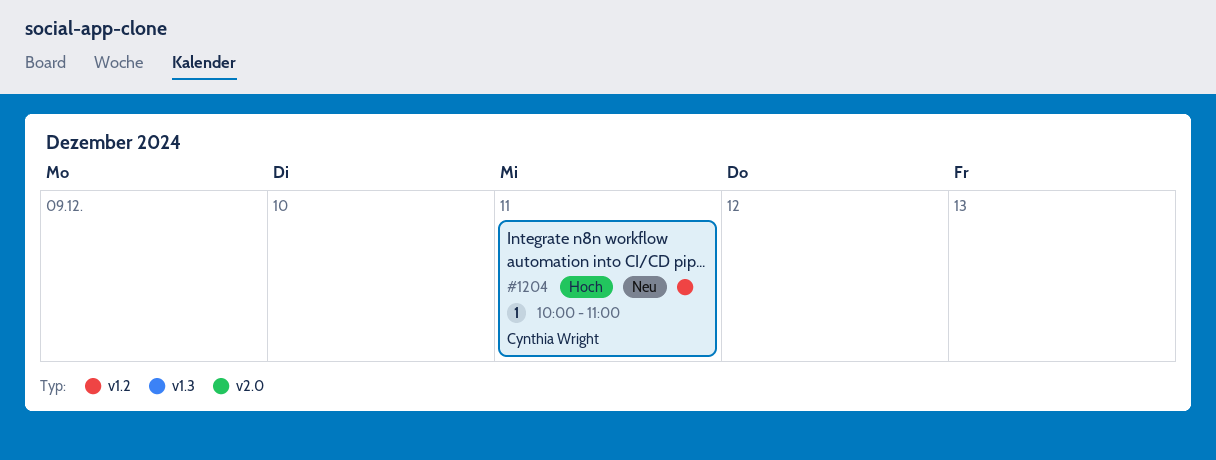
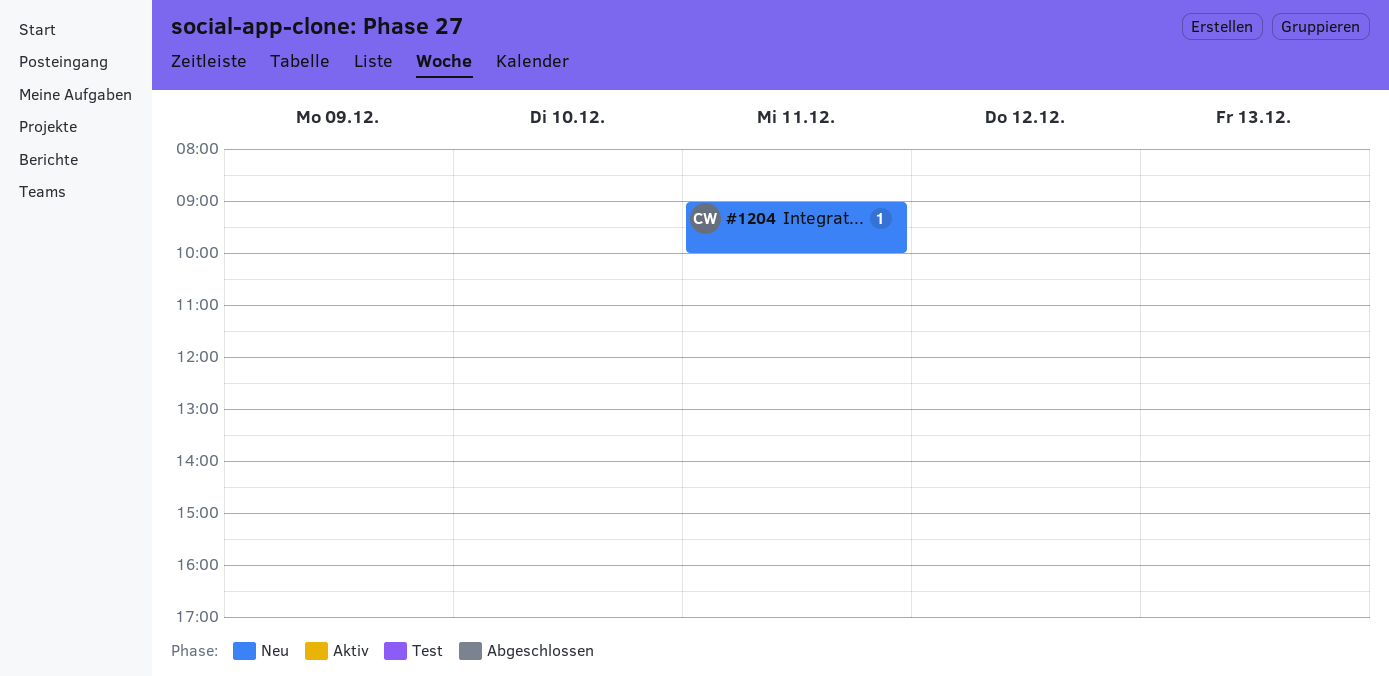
#1204, begins: 10:00 -> 09:00
#1204, ends: 11:00 -> 10:00

